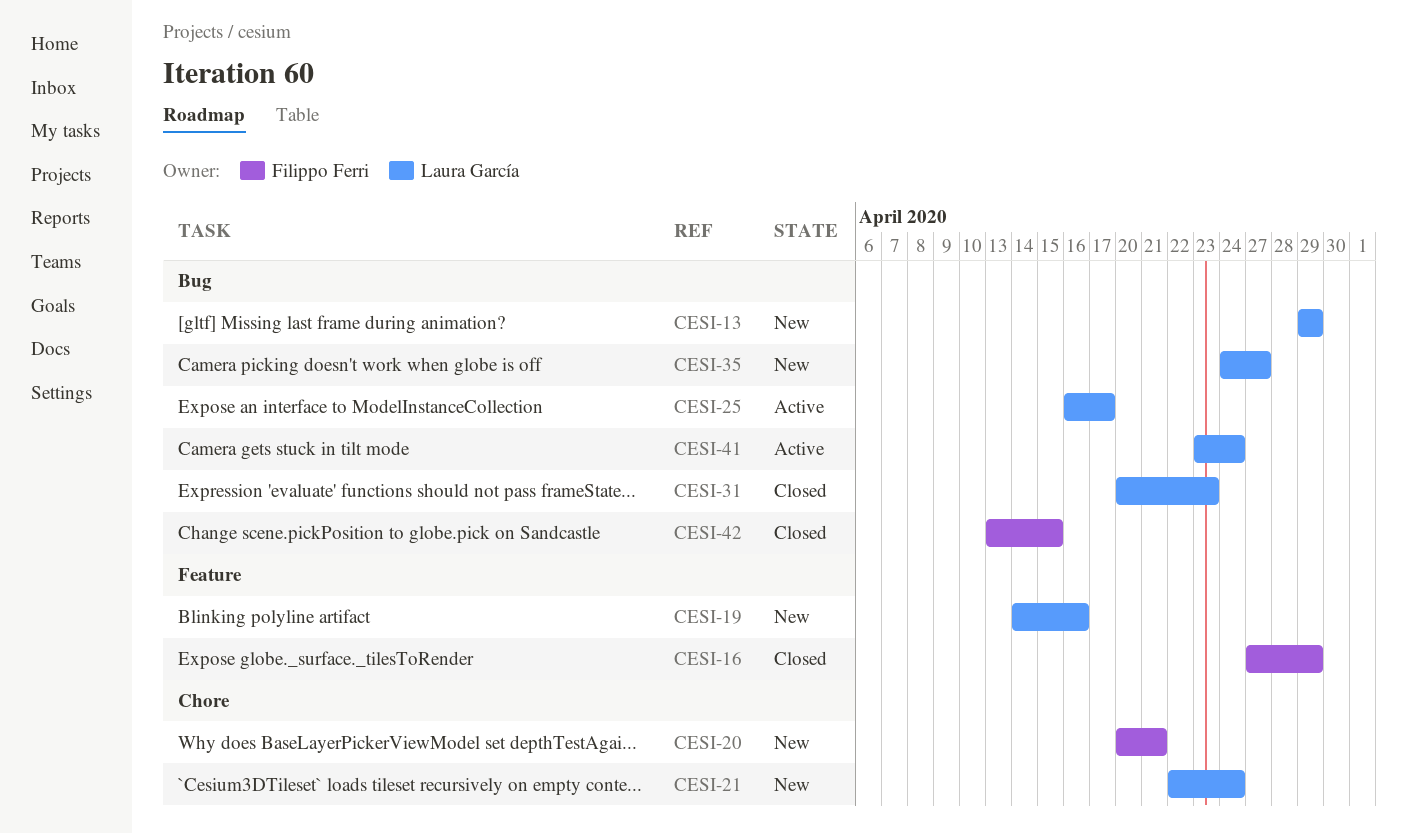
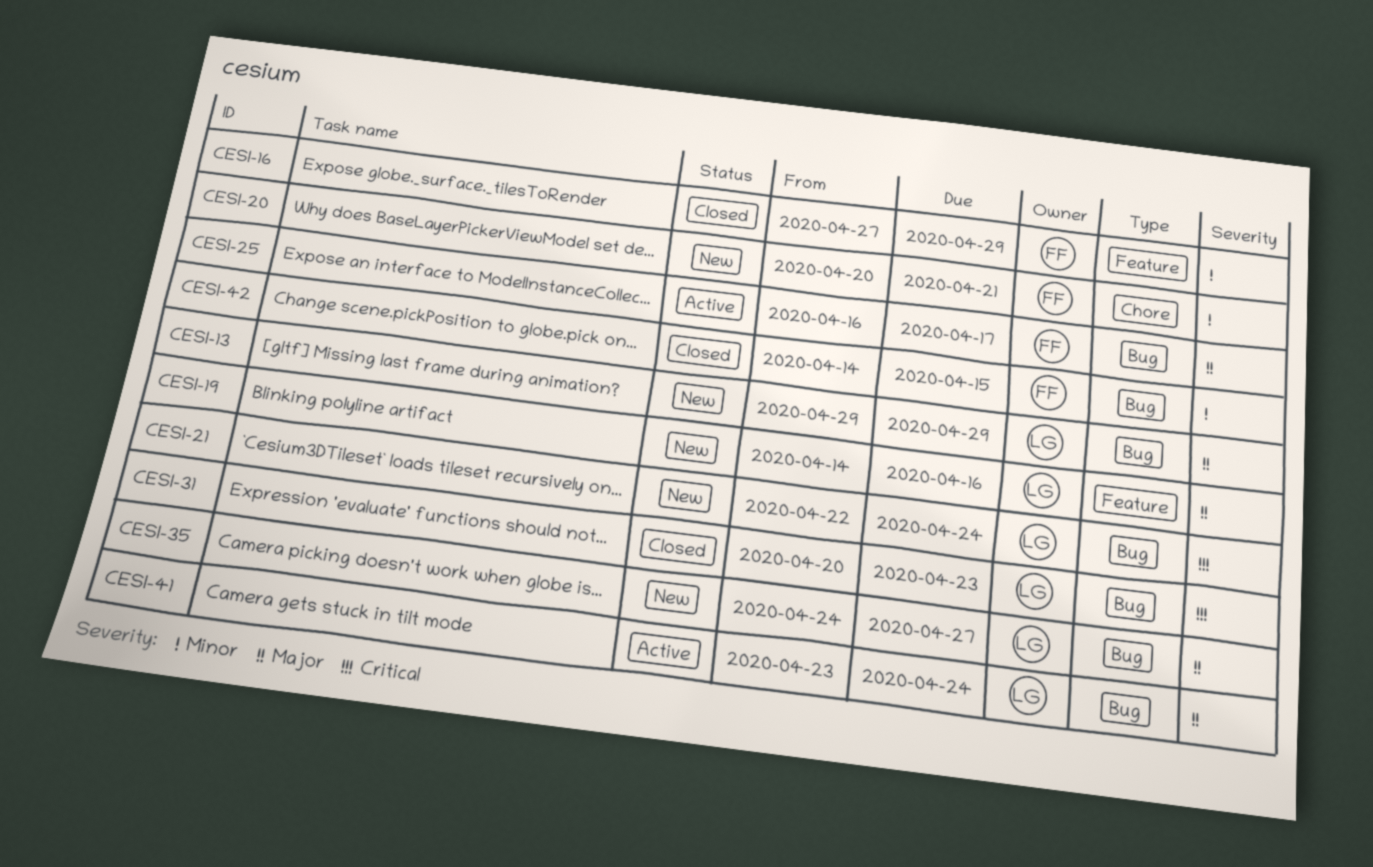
CESI-21, label: Chore -> Bug
CESI-25, owner: Laura García -> Filippo Ferri
CESI-42, start: Apr 13 -> Apr 14

